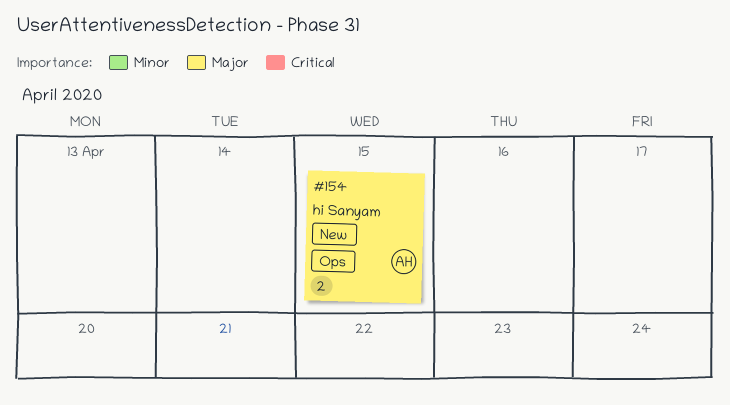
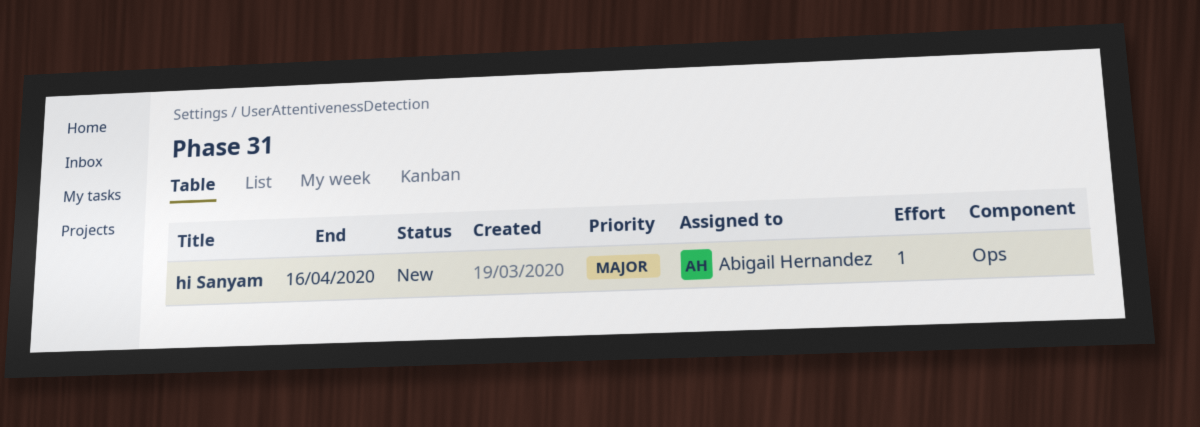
hi Sanyam, estimate: 2 -> 1
hi Sanyam, due: Apr 15 -> Apr 16

